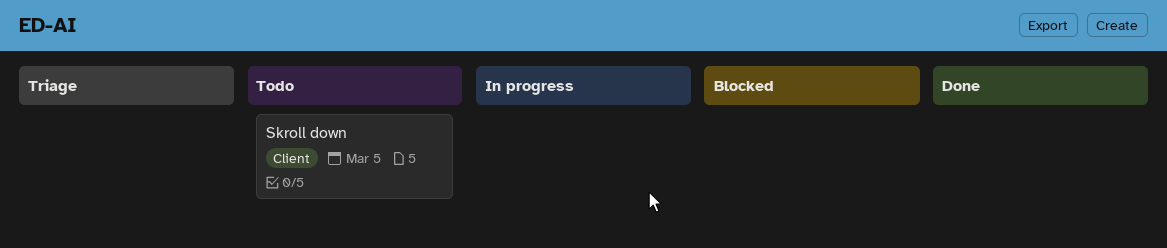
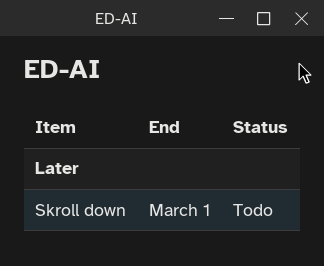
Skroll down, due: Mar 5 -> Mar 1

